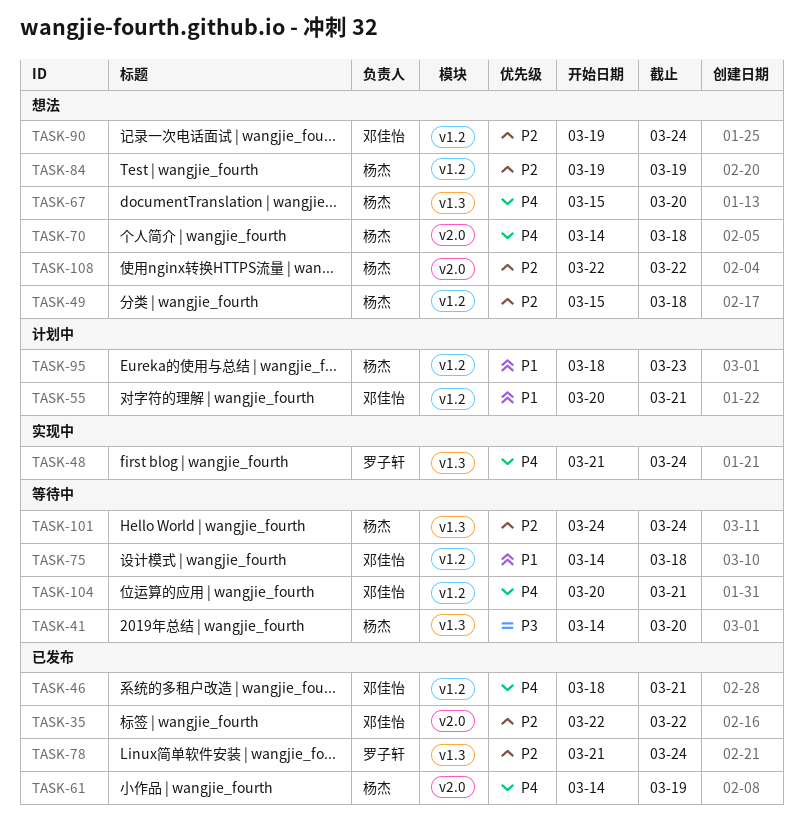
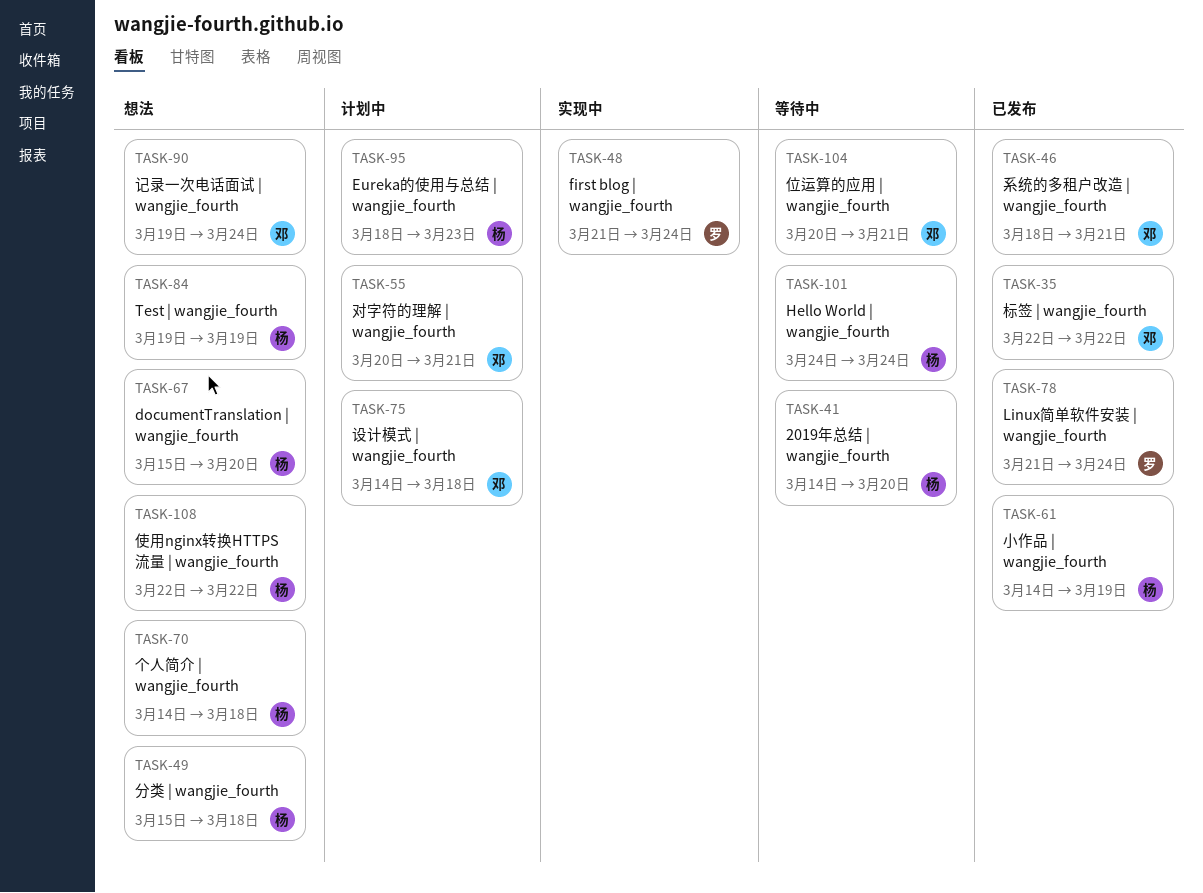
TASK-75, status: 等待中 -> 计划中

